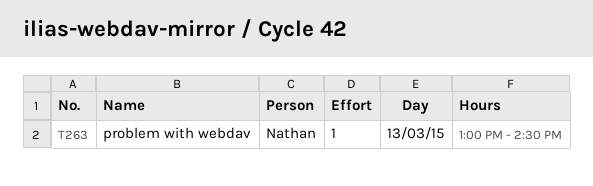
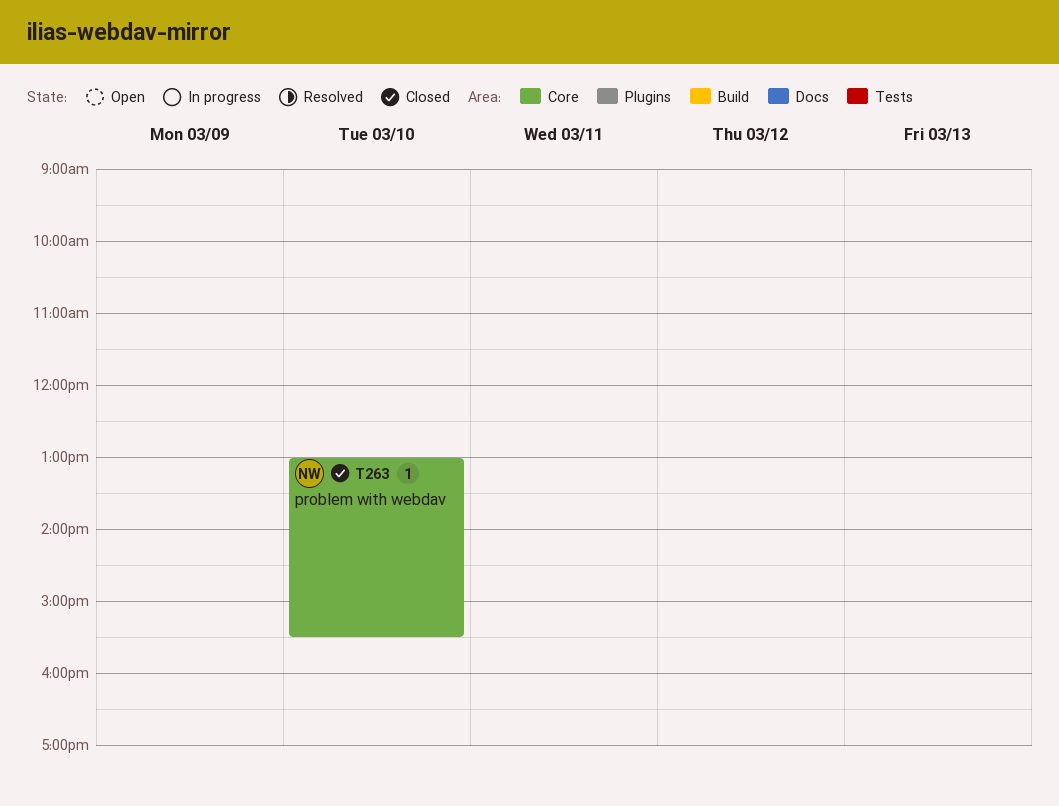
T263, day: Mar 13 -> Mar 10
T263, ends: 14:30 -> 15:30

